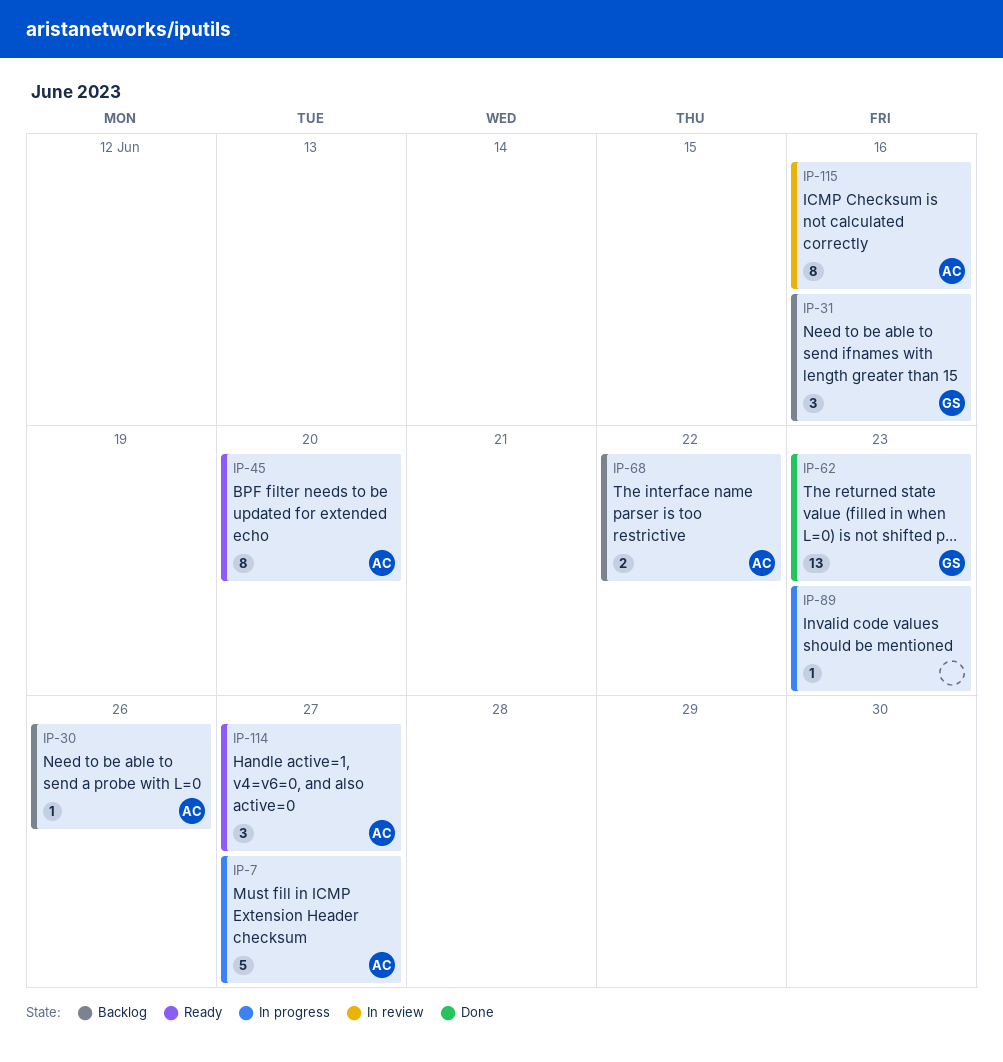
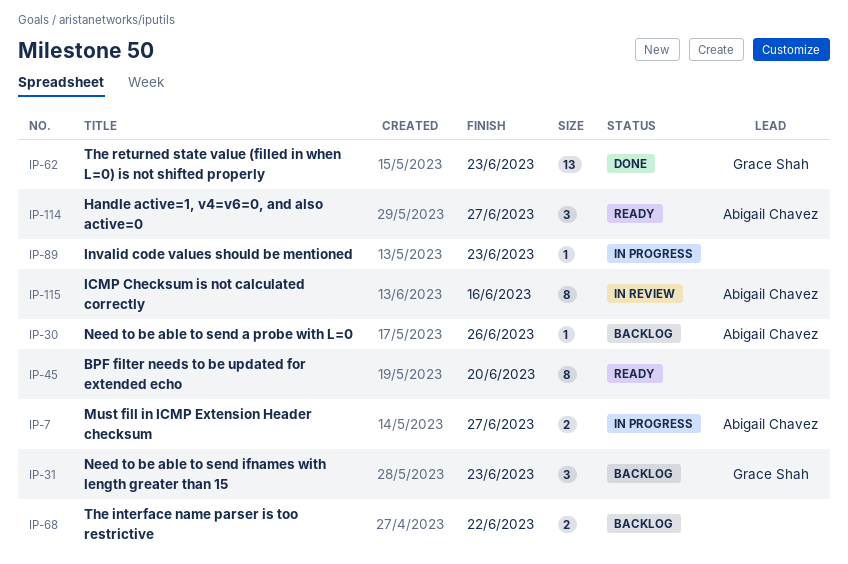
IP-7, estimate: 5 -> 2
IP-31, due: Jun 16 -> Jun 23
IP-45, owner: Abigail Chavez -> none
IP-68, owner: Abigail Chavez -> none

